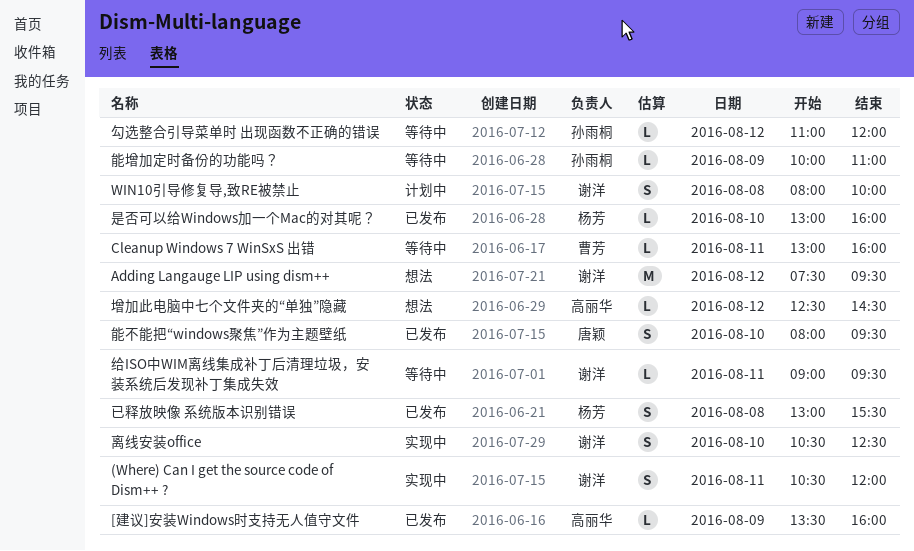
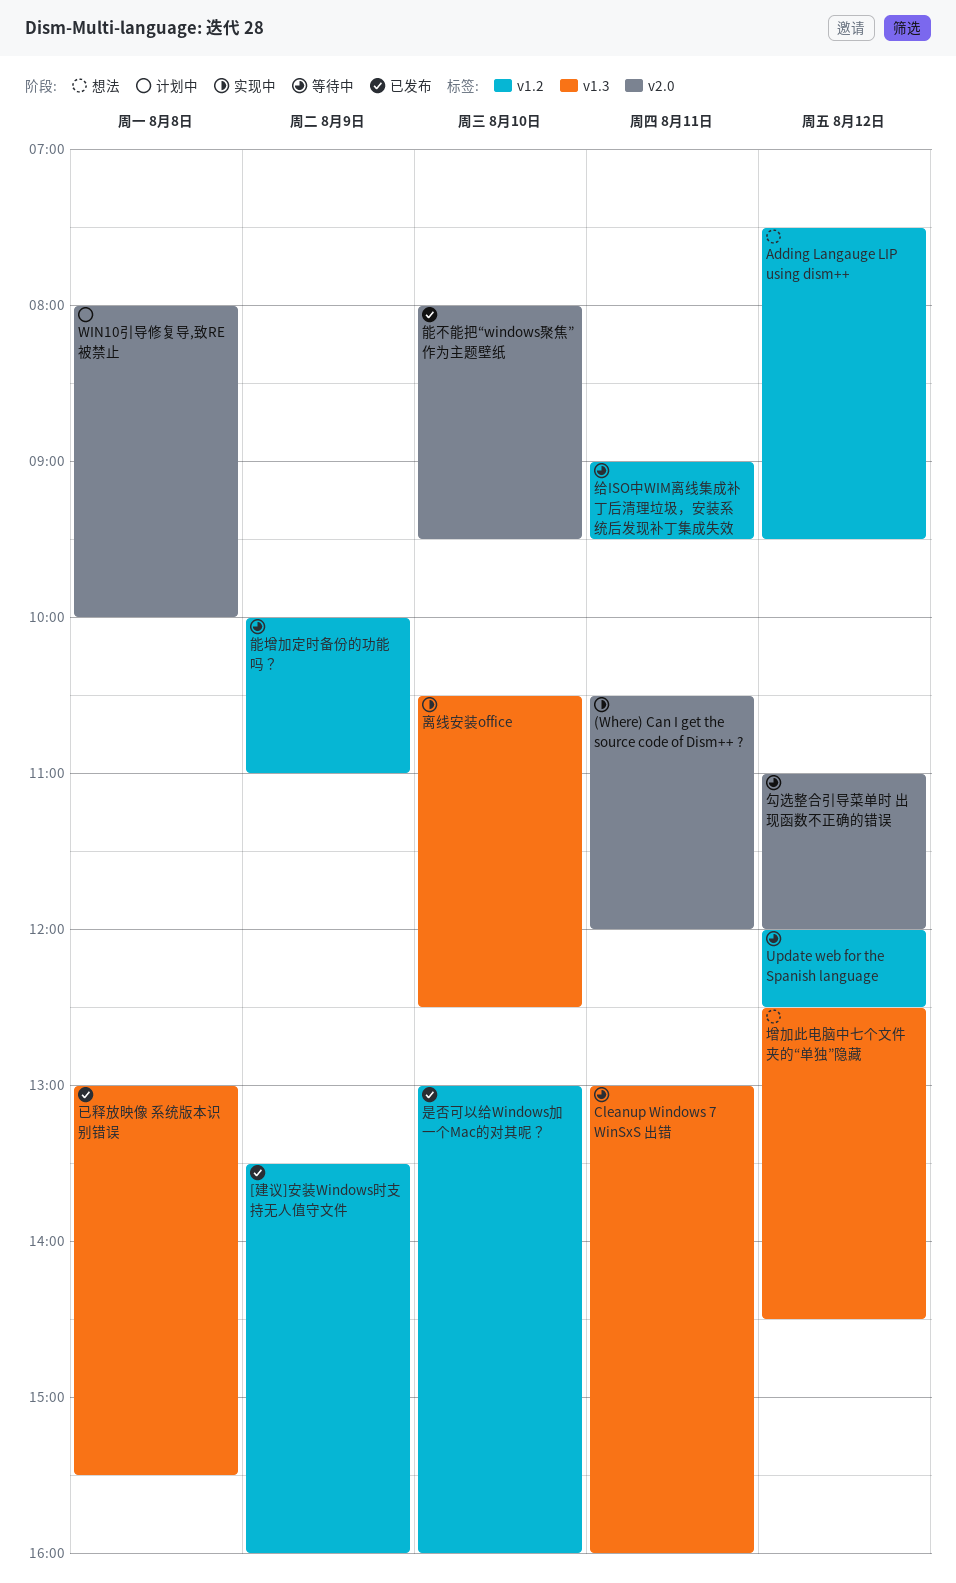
Update web for the Spanish language: none -> present

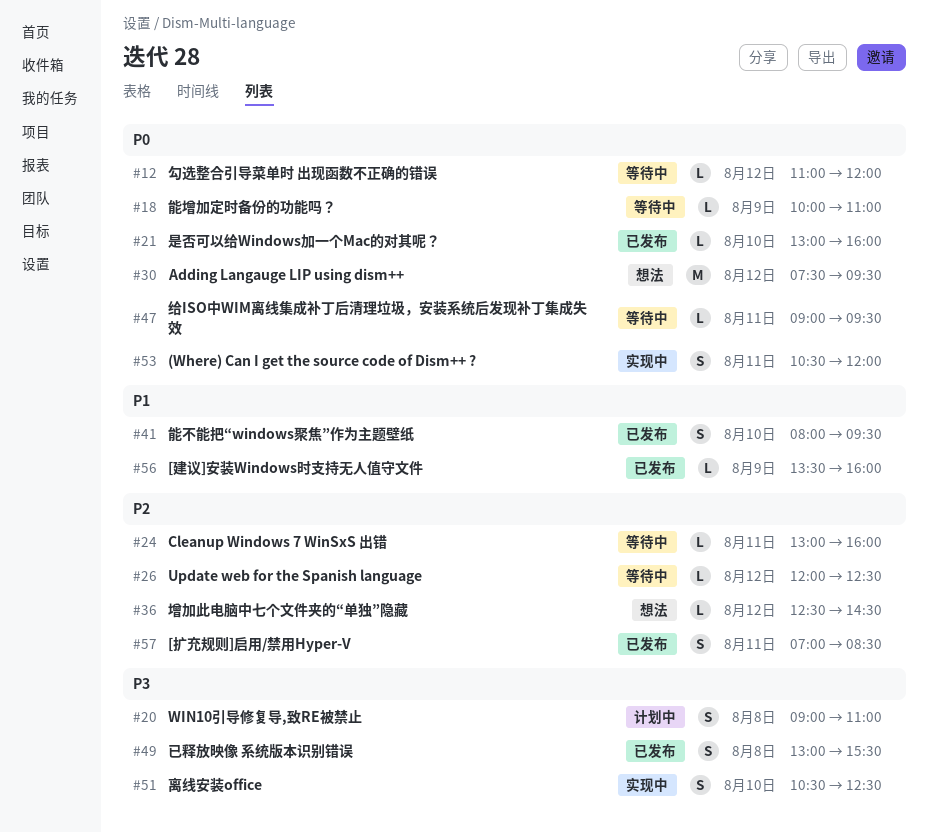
[扩充规则]启用/禁用Hyper-V: none -> present
WIN10引导修复导,致RE被禁止, begins: 08:00 -> 09:00
WIN10引导修复导,致RE被禁止, ends: 10:00 -> 11:00

